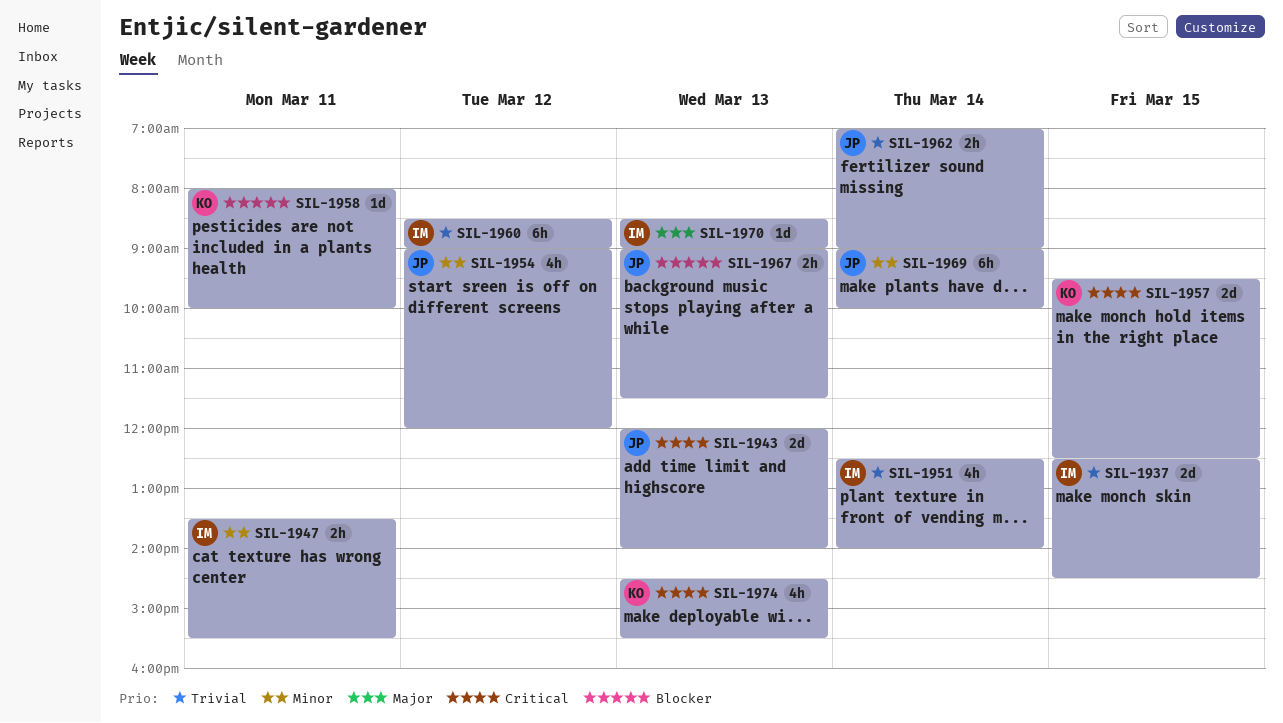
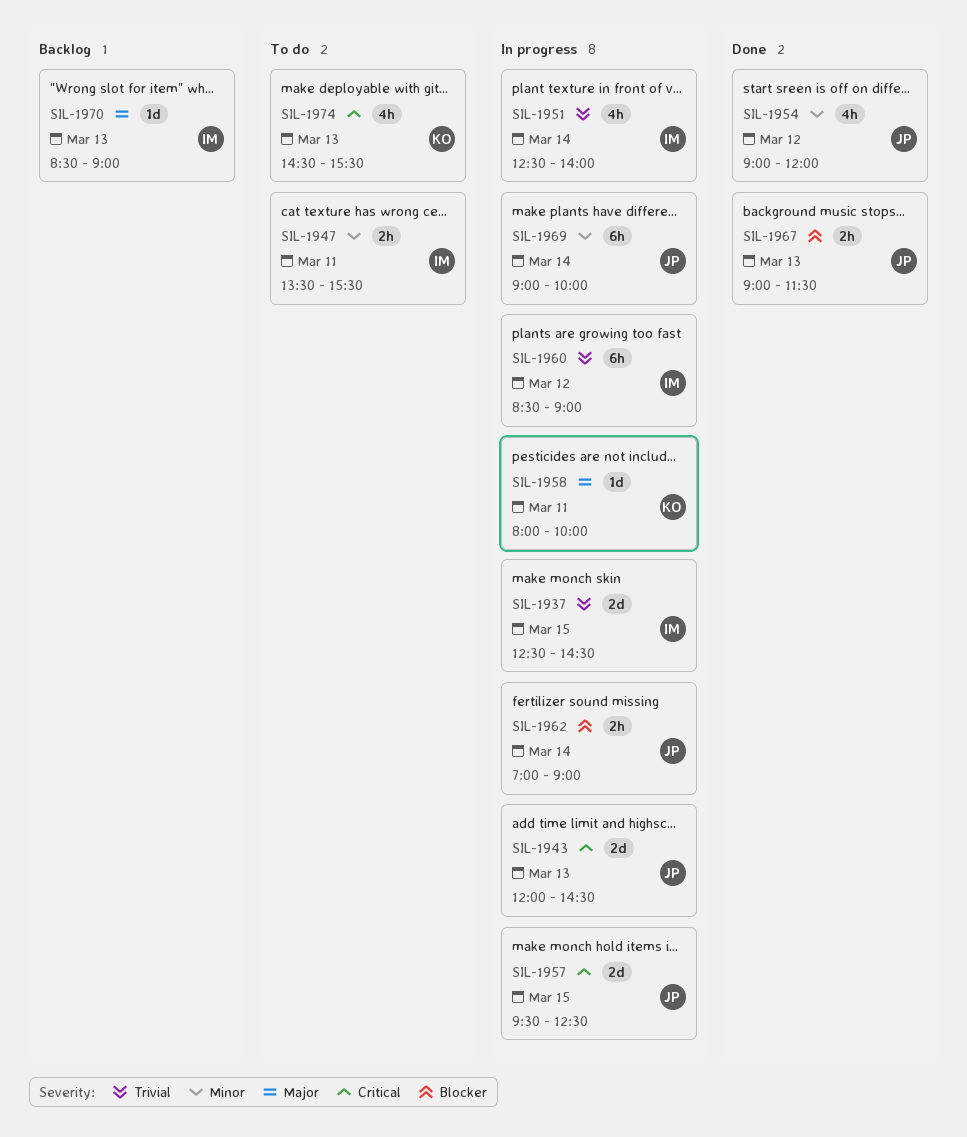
SIL-1943, ends: 14:00 -> 14:30
SIL-1957, owner: KO -> JP
SIL-1958, priority: Blocker -> Major
SIL-1962, priority: Trivial -> Blocker

